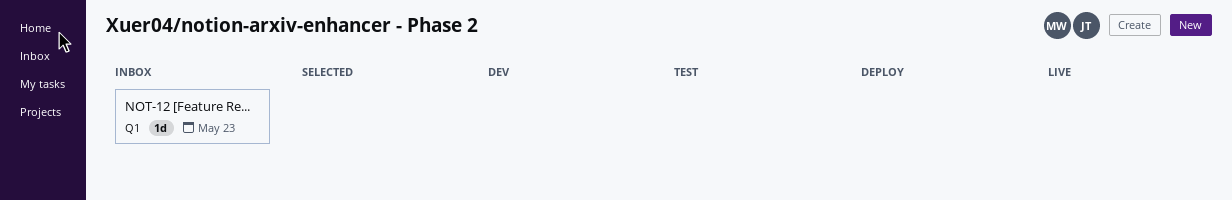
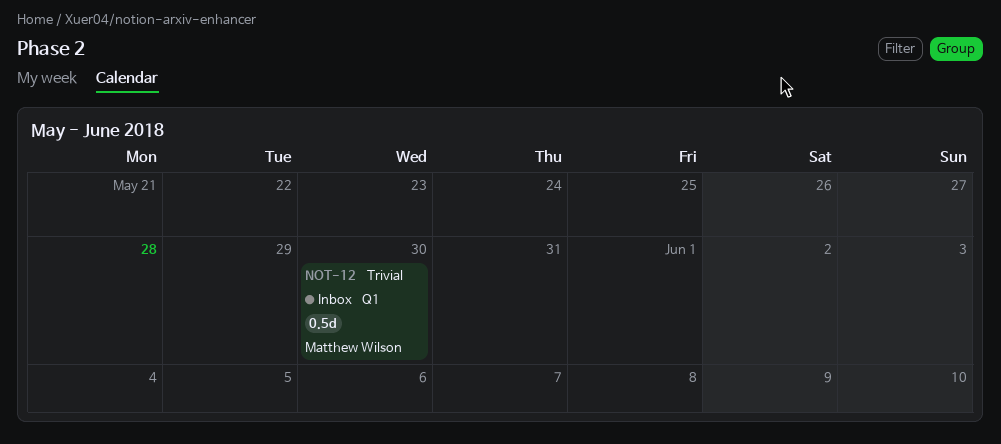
NOT-12, estimate: 1d -> 0.5d
NOT-12, due: May 23 -> May 30

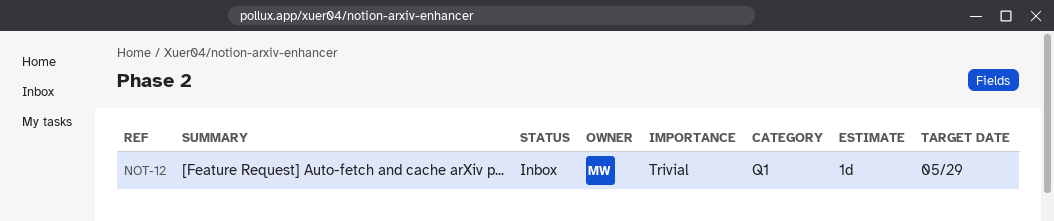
NOT-12, estimate: 0.5d -> 1d
NOT-12, due: May 30 -> May 29

